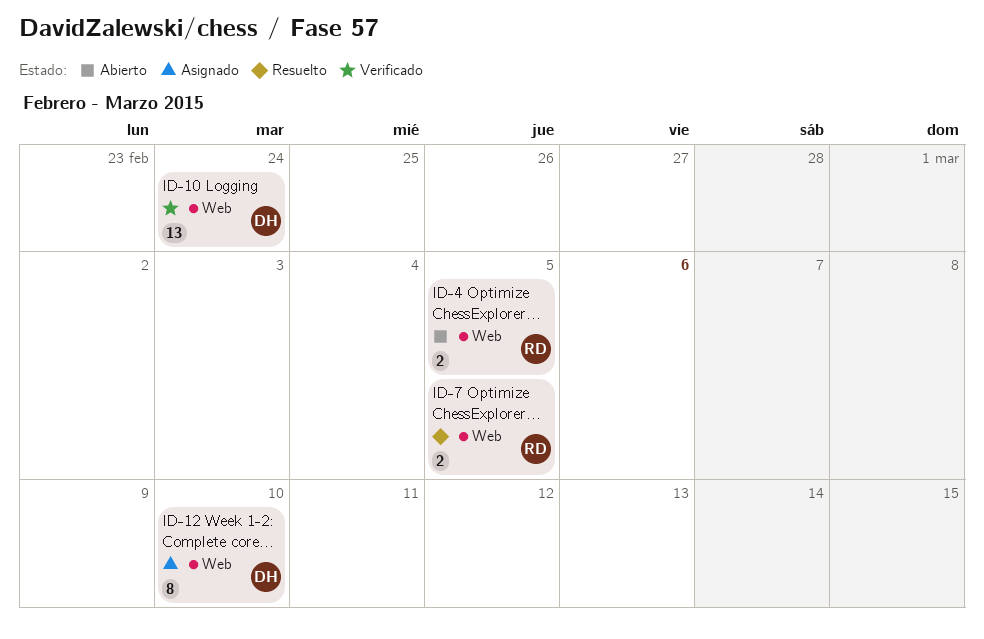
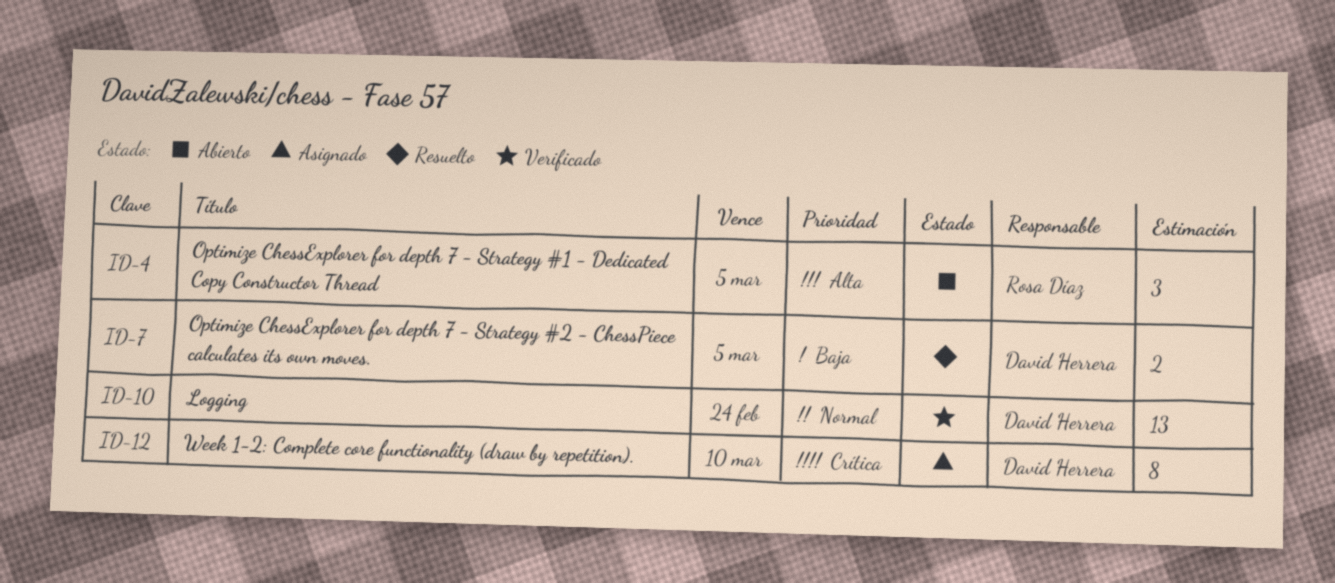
ID-4, estimate: 2 -> 3
ID-7, owner: Rosa Díaz -> David Herrera

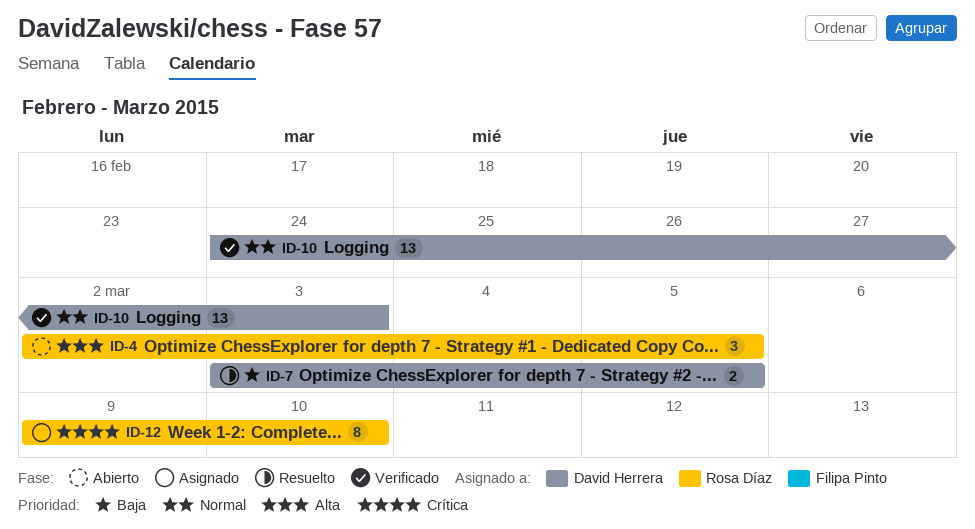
ID-10, due: Feb 24 -> Mar 3
ID-12, owner: David Herrera -> Rosa Díaz

